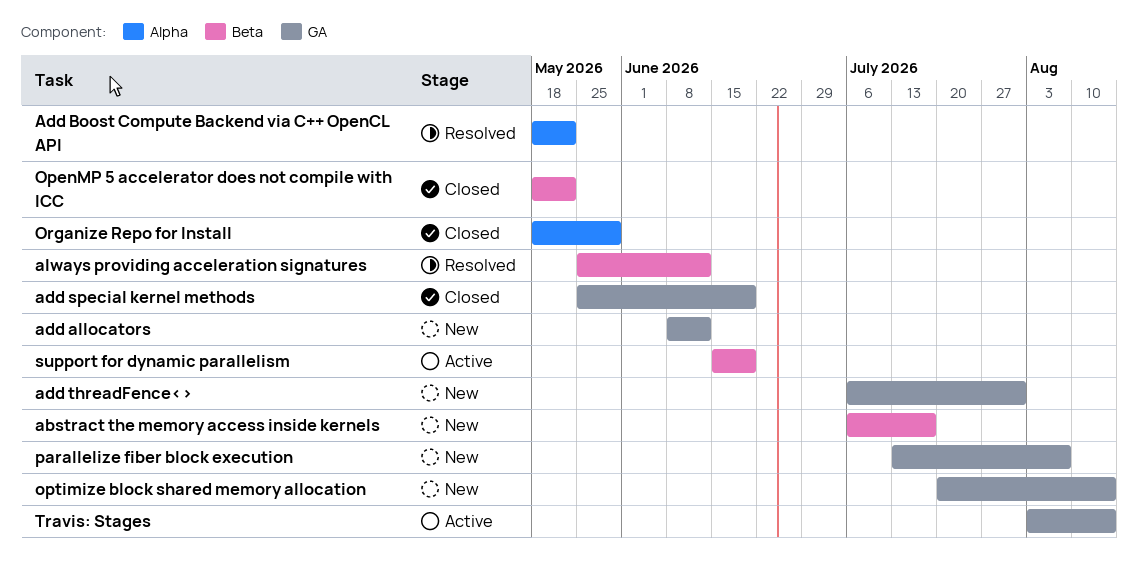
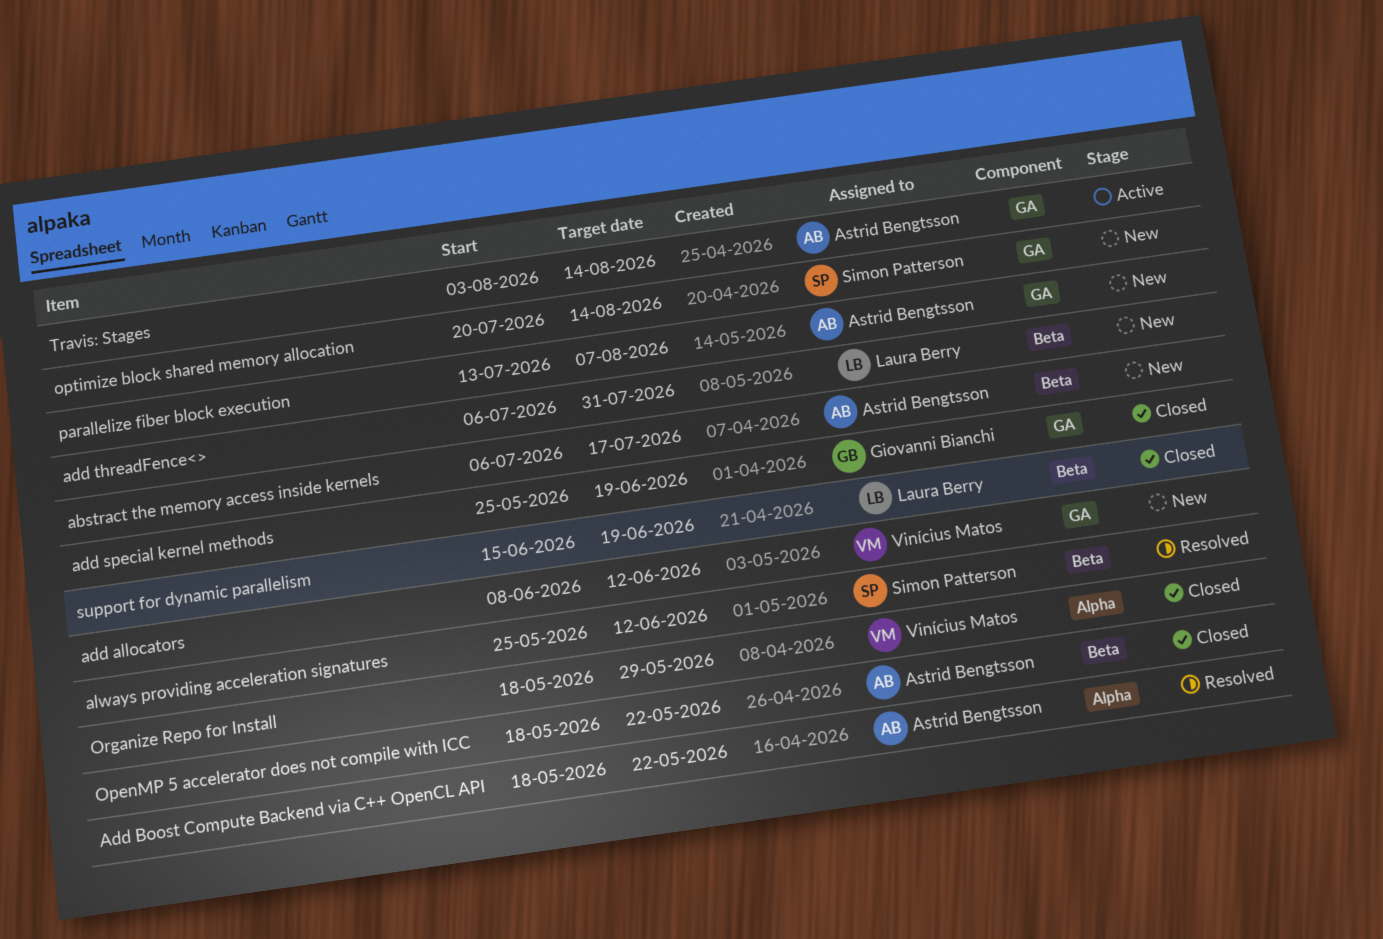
add threadFence<>, label: GA -> Beta
support for dynamic parallelism, status: Active -> Closed

